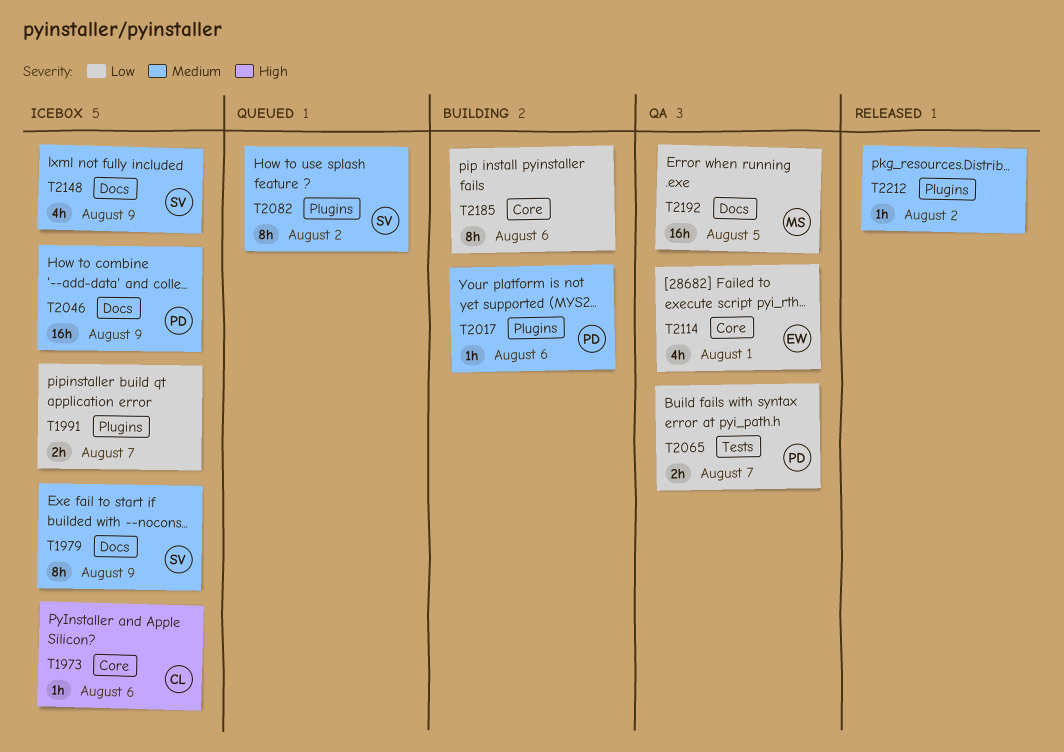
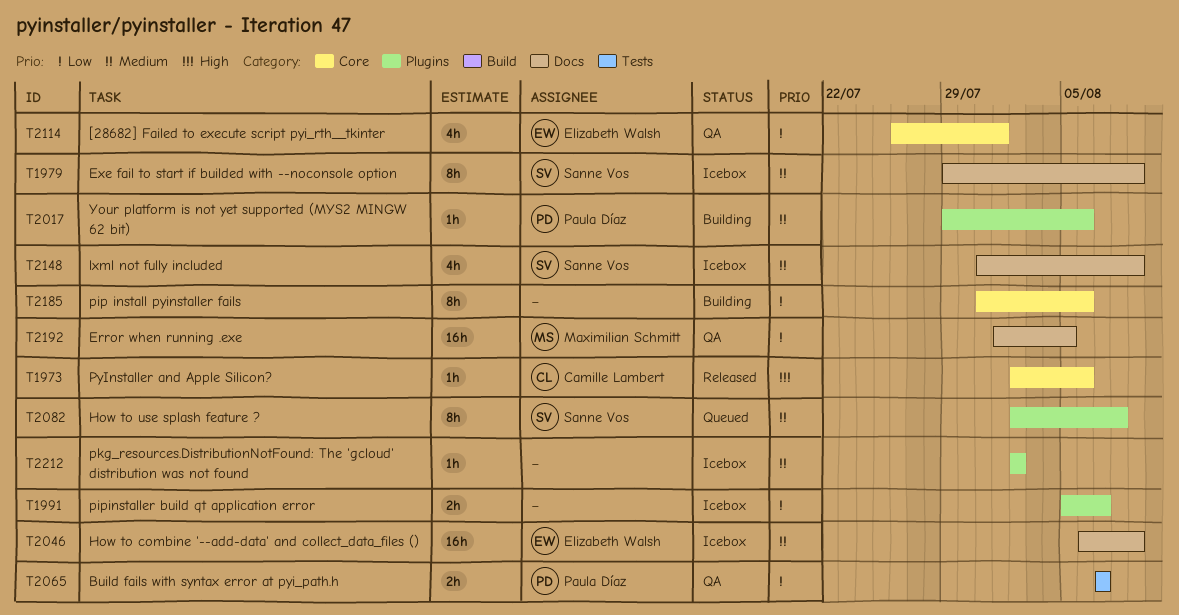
T1973, status: Icebox -> Released
T2046, owner: Paula Díaz -> Elizabeth Walsh
T2082, due: Aug 2 -> Aug 8
T2212, status: Released -> Icebox

